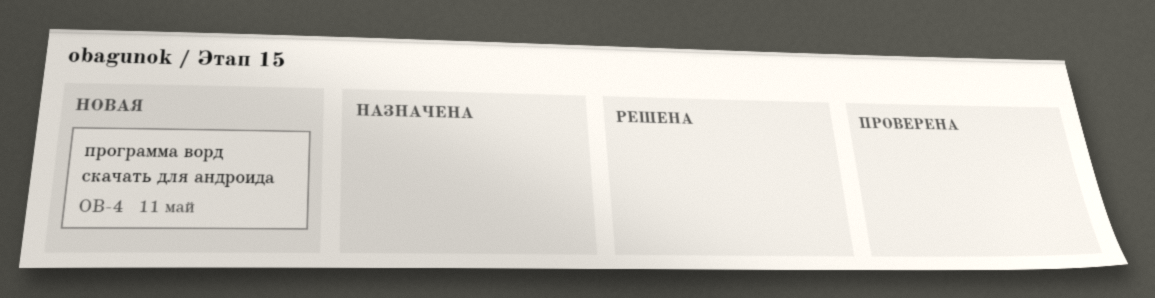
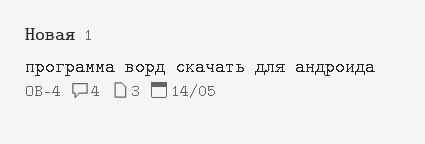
OB-4, due: May 11 -> May 14

